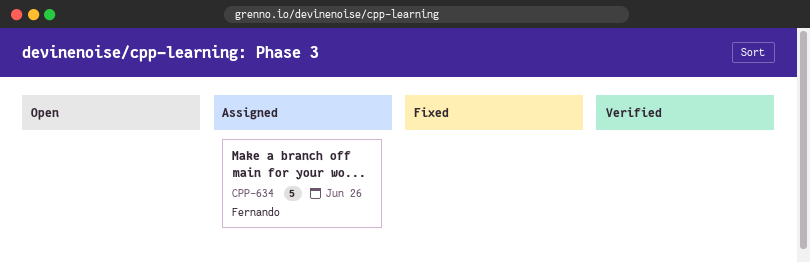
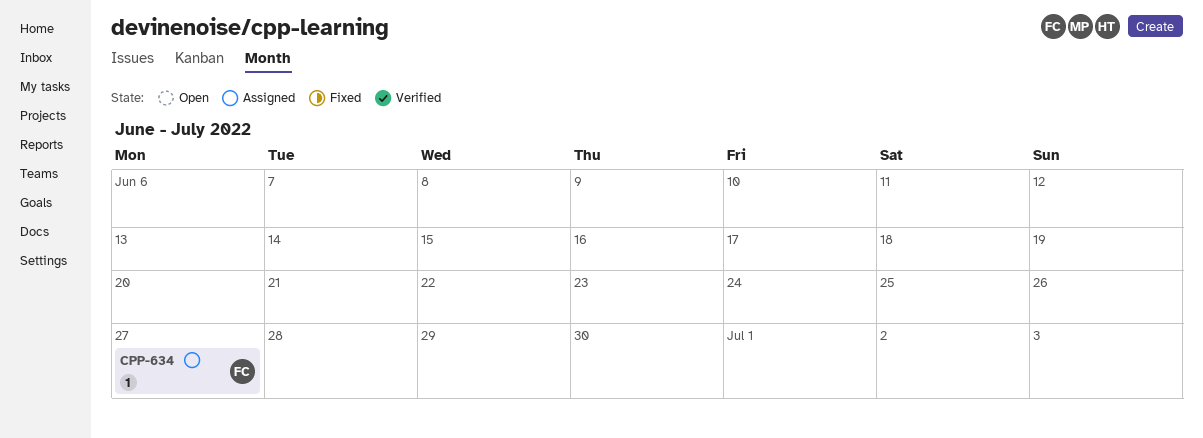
CPP-634, estimate: 5 -> 1
CPP-634, due: Jun 26 -> Jun 27

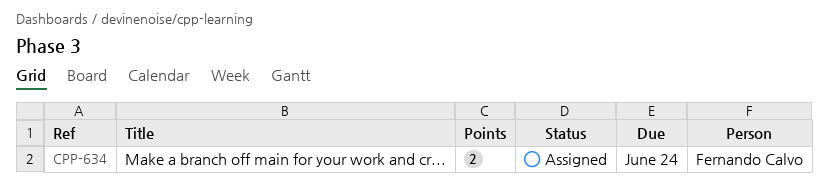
CPP-634, estimate: 1 -> 2
CPP-634, due: Jun 27 -> Jun 24

